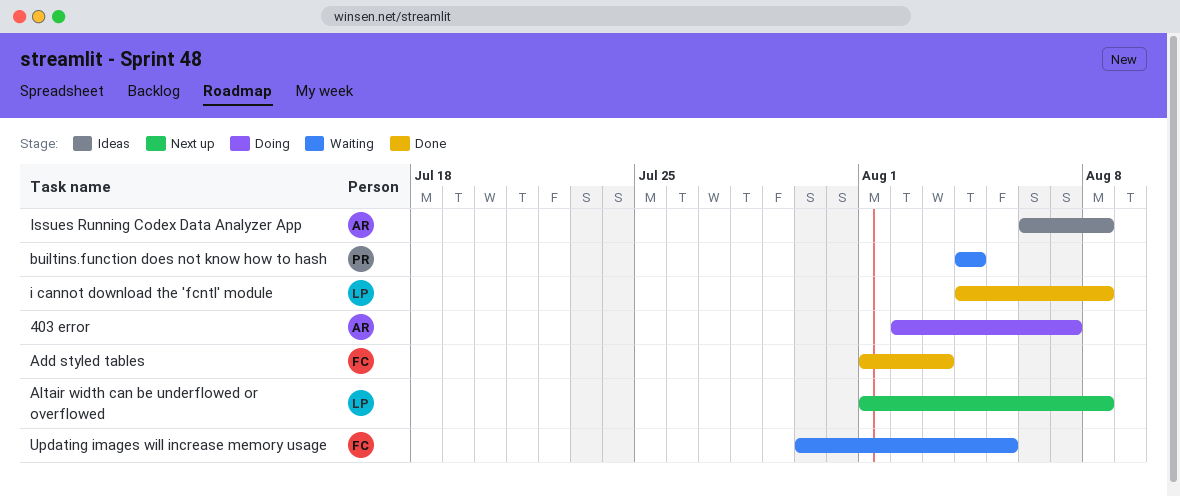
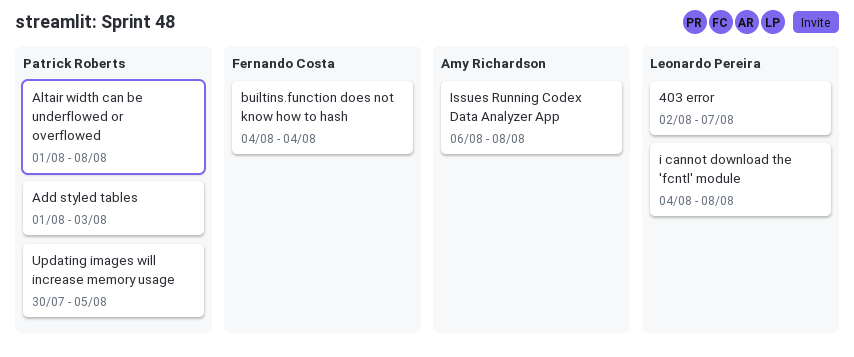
403 error, owner: Amy Richardson -> Leonardo Pereira
Add styled tables, owner: Fernando Costa -> Patrick Roberts
Altair width can be underflowed or overflowed, owner: Leonardo Pereira -> Patrick Roberts
builtins.function does not know how to hash, owner: Patrick Roberts -> Fernando Costa
Updating images will increase memory usage, owner: Fernando Costa -> Patrick Roberts

